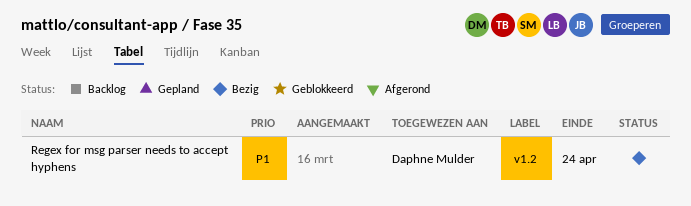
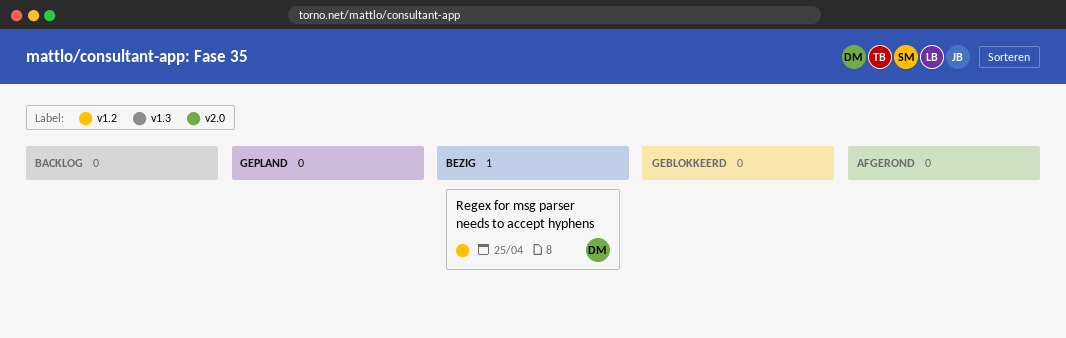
Regex for msg parser needs to accept hyphens, due: Apr 24 -> Apr 25

